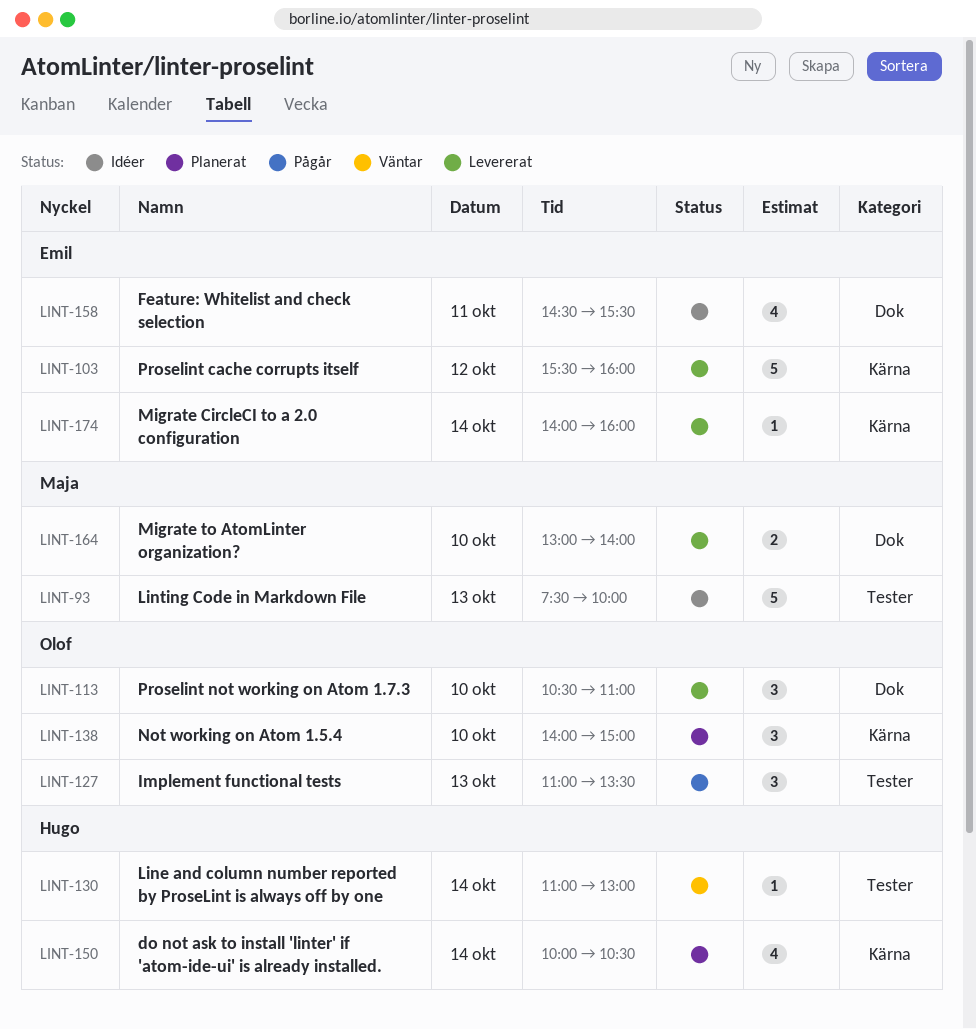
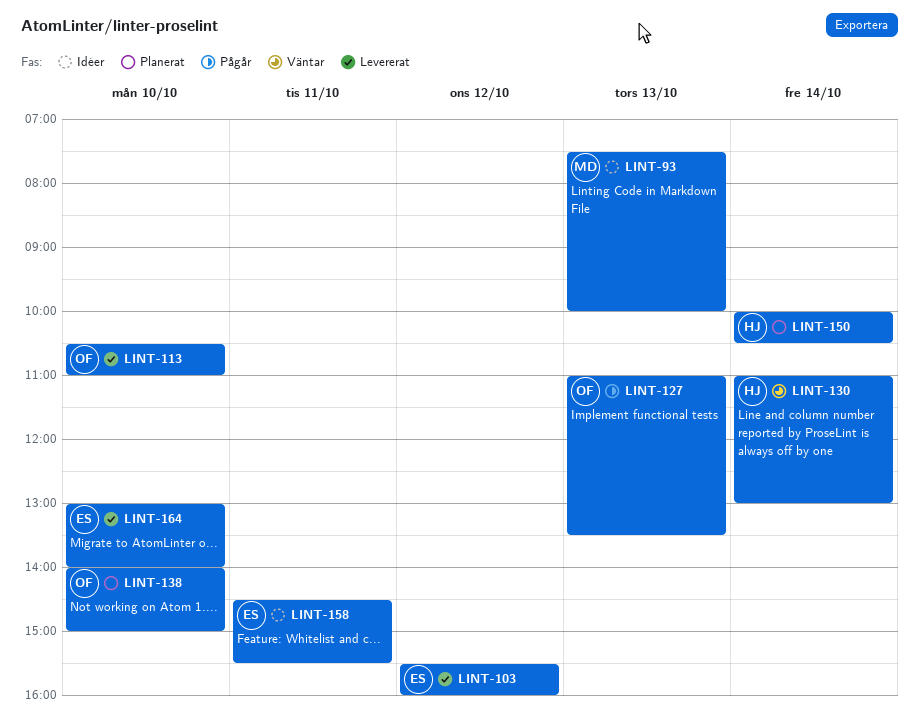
LINT-164, owner: Maja -> Emil
LINT-174: present -> none

